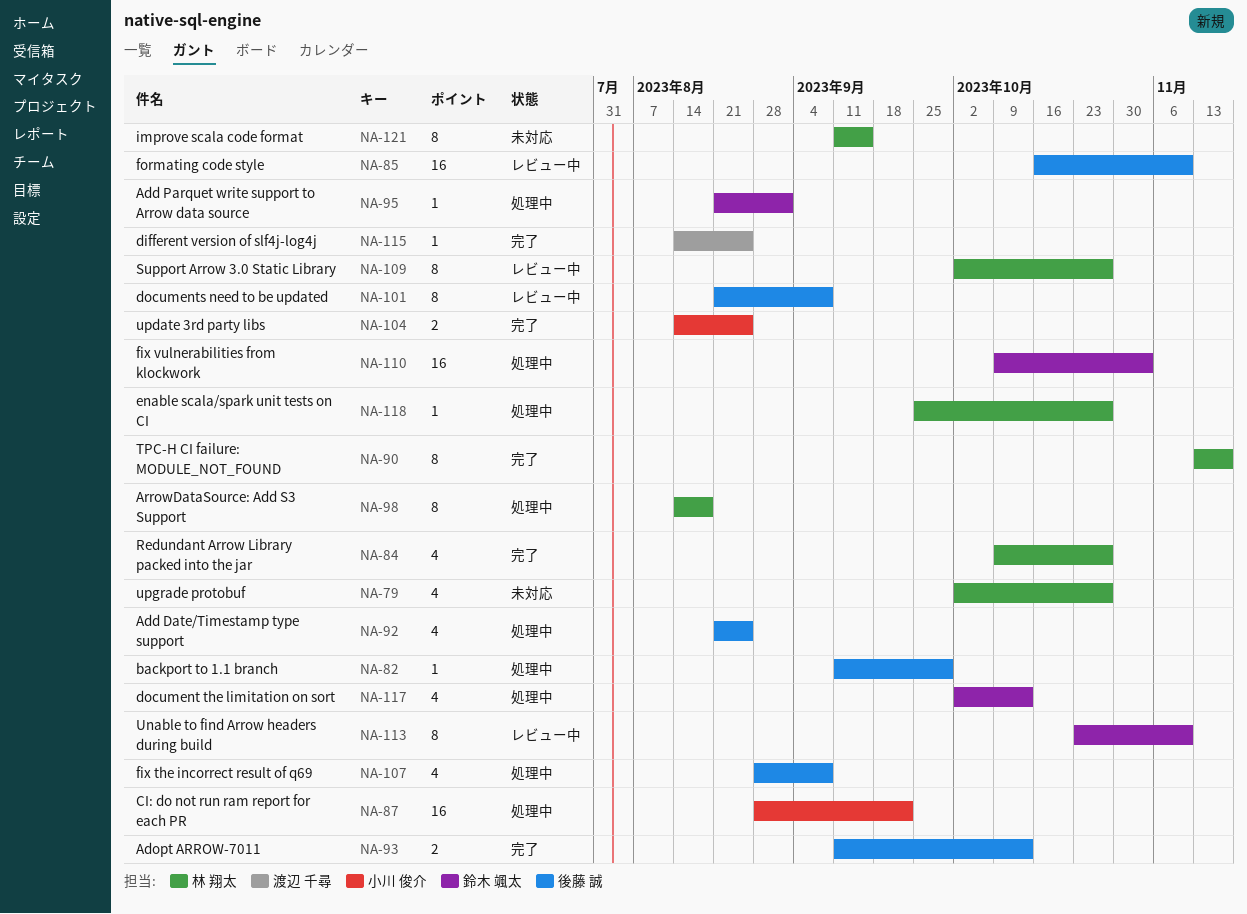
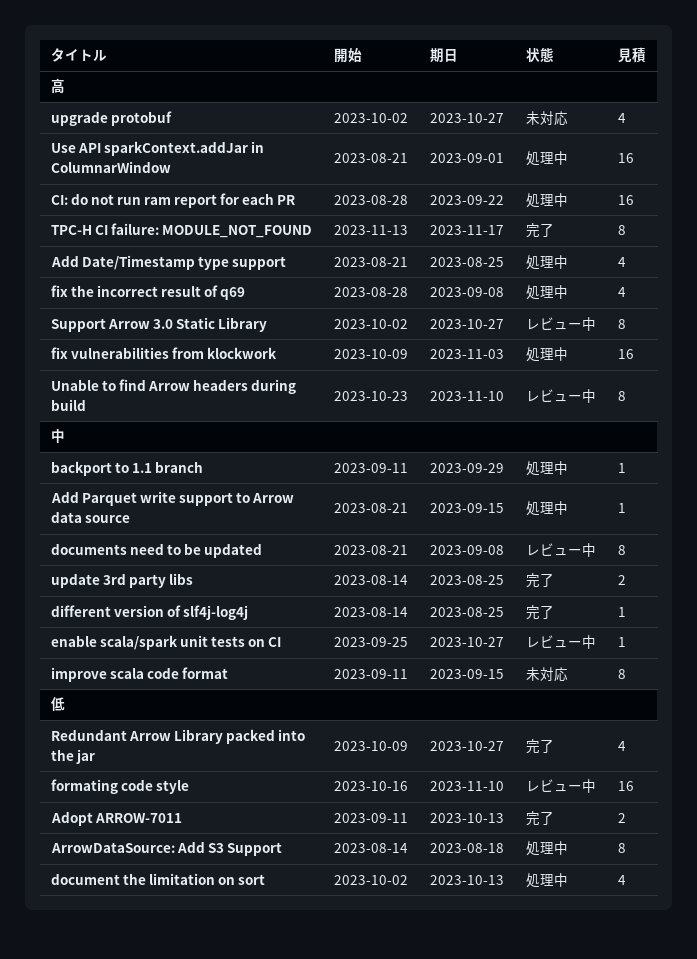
Add Parquet write support to Arrow data source, due: Sep 1 -> Sep 15
enable scala/spark unit tests on CI, status: 処理中 -> レビュー中
Use API sparkContext.addJar in ColumnarWindow: none -> present

